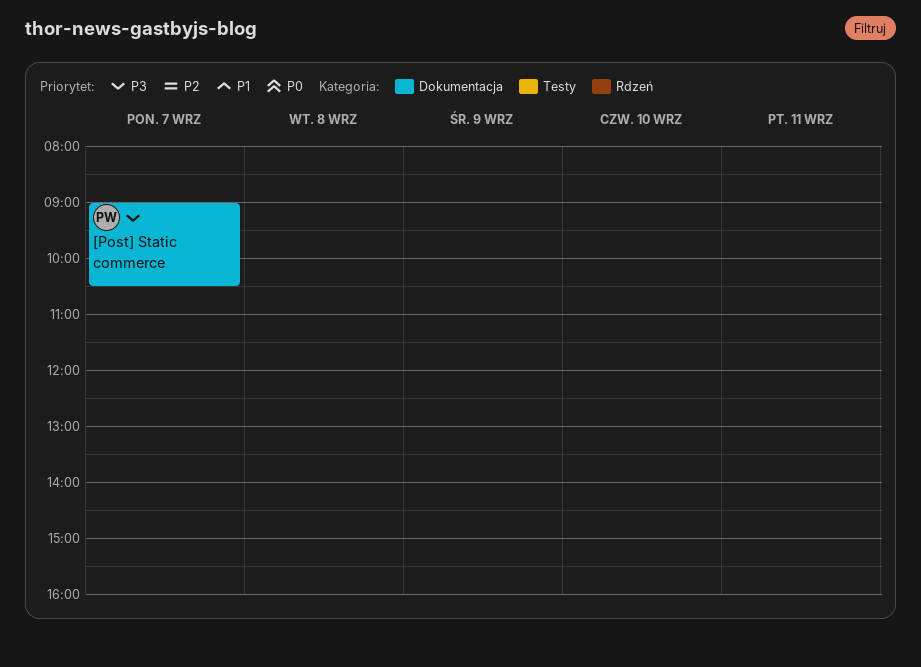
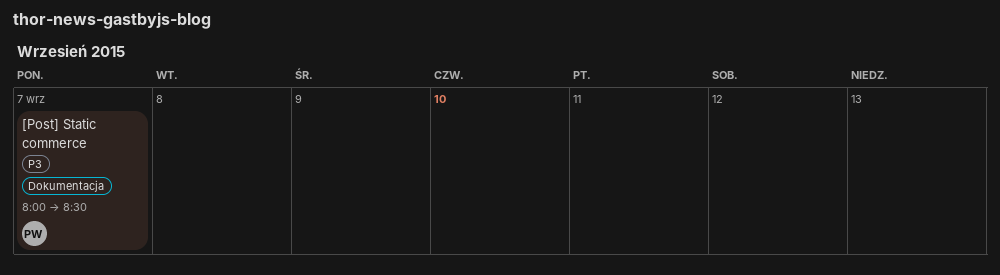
[Post] Static commerce, begins: 09:00 -> 08:00
[Post] Static commerce, ends: 10:30 -> 08:30

